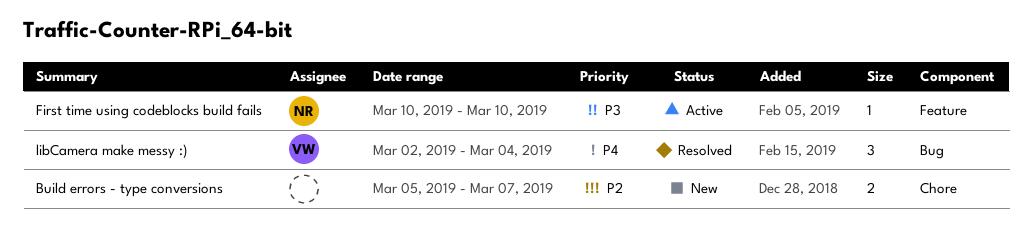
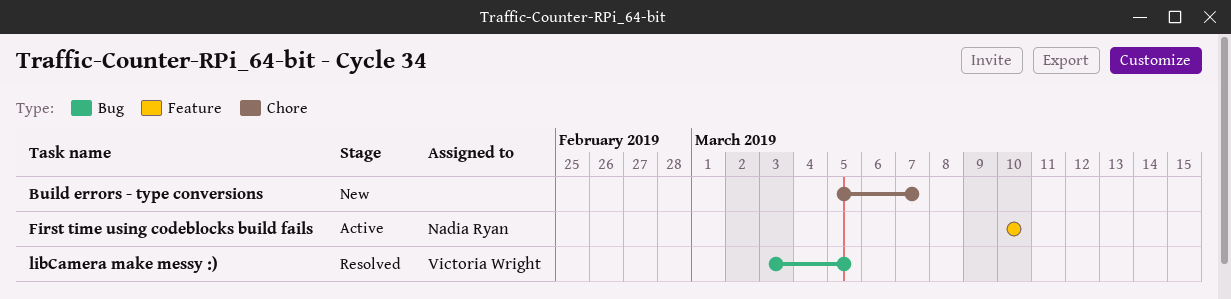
libCamera make messy :), start: Mar 2 -> Mar 3
libCamera make messy :), due: Mar 4 -> Mar 5

